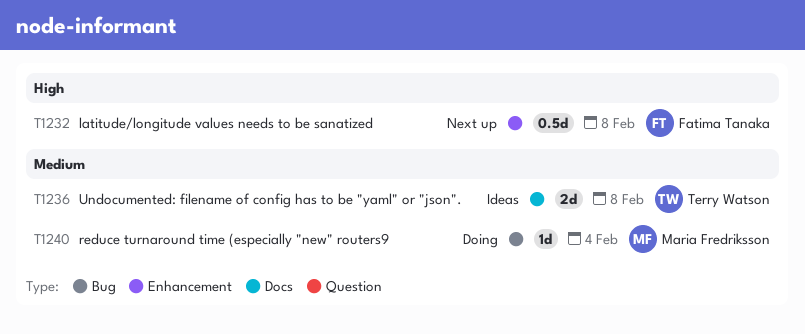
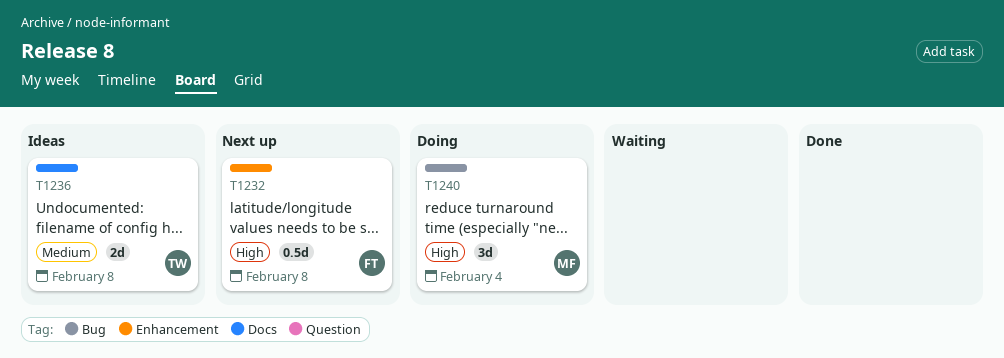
T1240, priority: Medium -> High
T1240, estimate: 1d -> 3d

